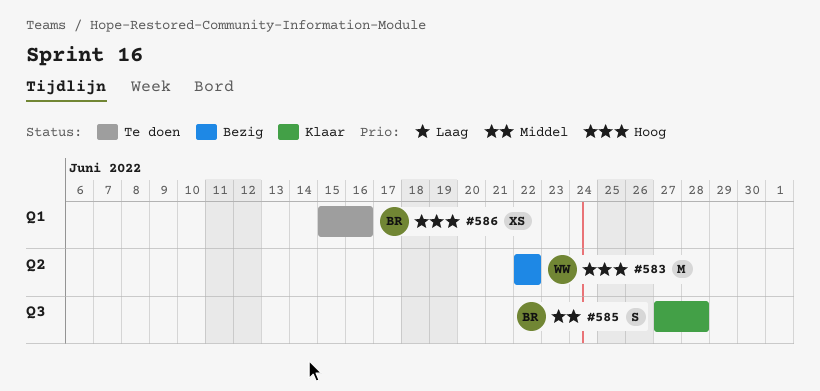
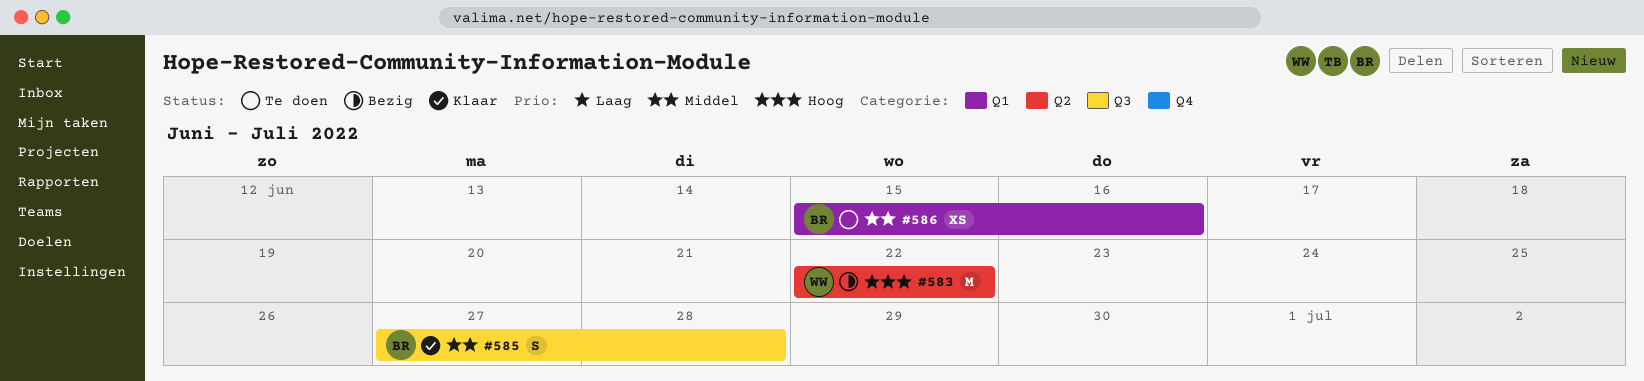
#586, priority: Hoog -> Middel

